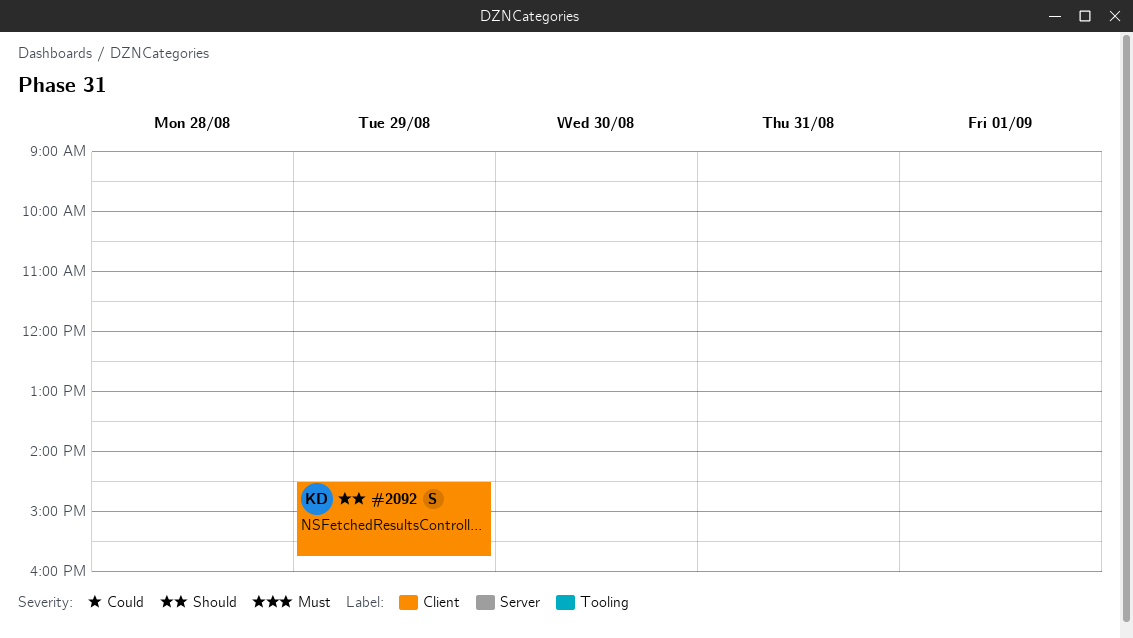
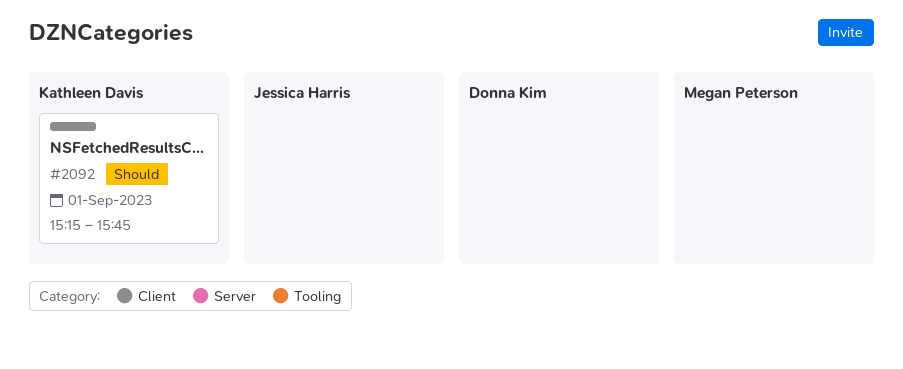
#2092, day: Aug 29 -> Sep 1
#2092, begins: 14:30 -> 15:15

